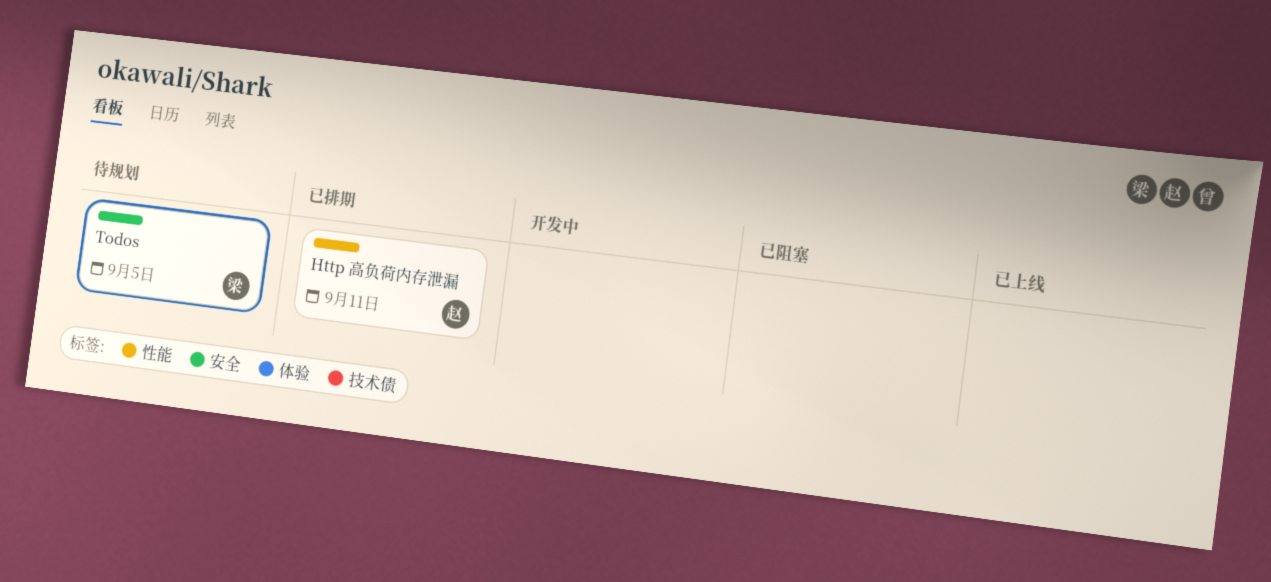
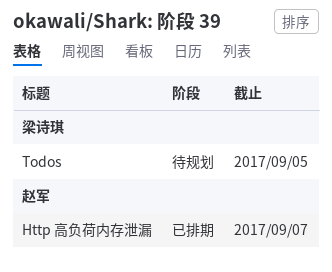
Http 高负荷内存泄漏, due: Sep 11 -> Sep 7

